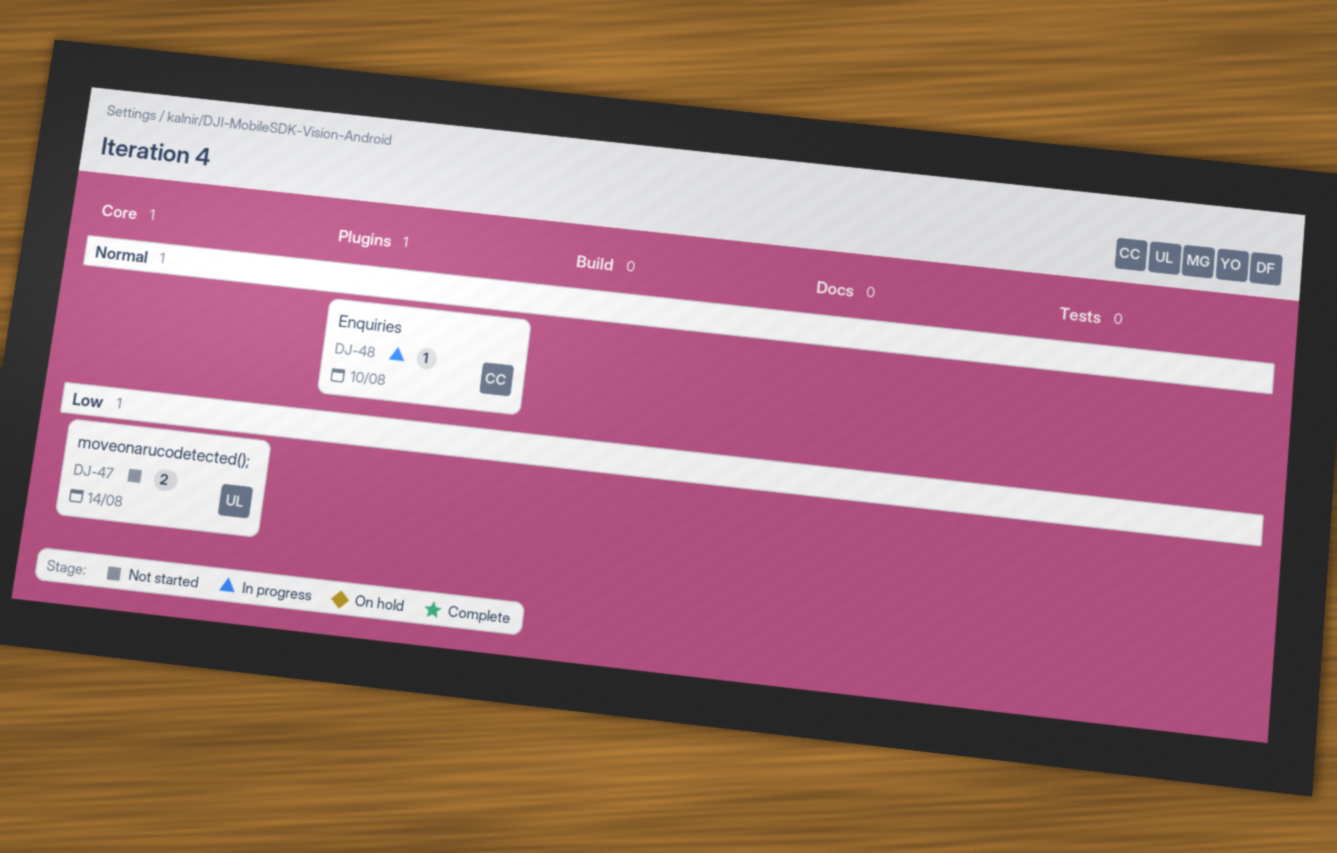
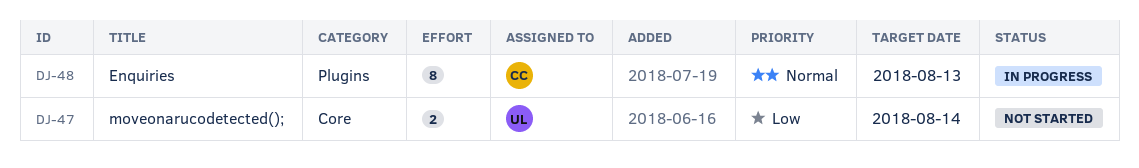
DJ-48, estimate: 1 -> 8
DJ-48, due: Aug 10 -> Aug 13

